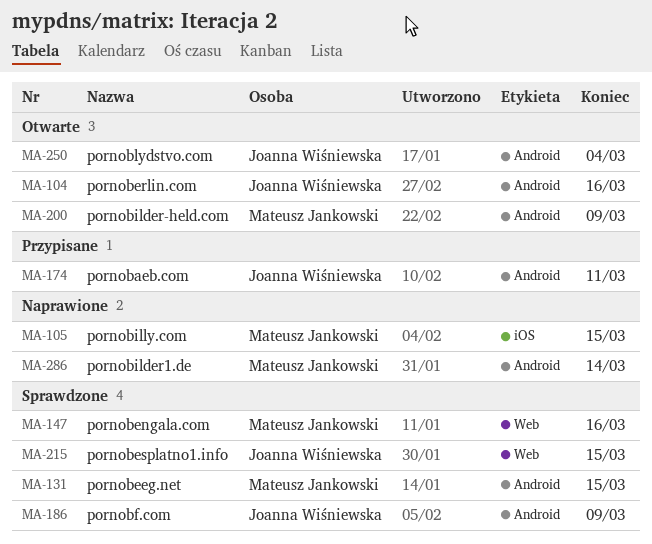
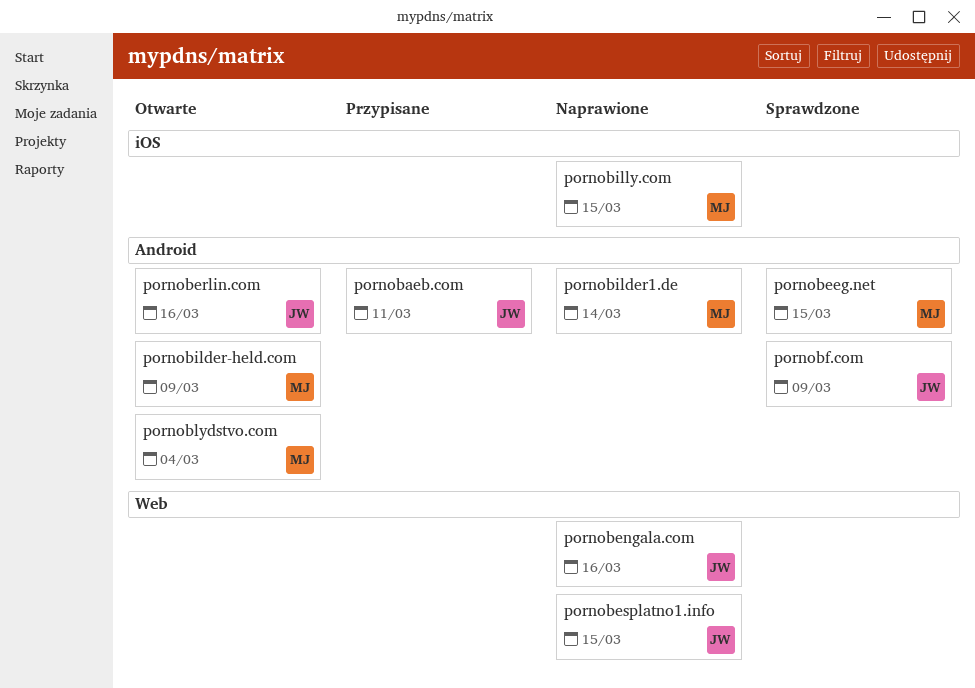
pornobengala.com, status: Sprawdzone -> Naprawione
pornobengala.com, owner: Mateusz Jankowski -> Joanna Wiśniewska
pornobesplatno1.info, status: Sprawdzone -> Naprawione
pornoblydstvo.com, owner: Joanna Wiśniewska -> Mateusz Jankowski

